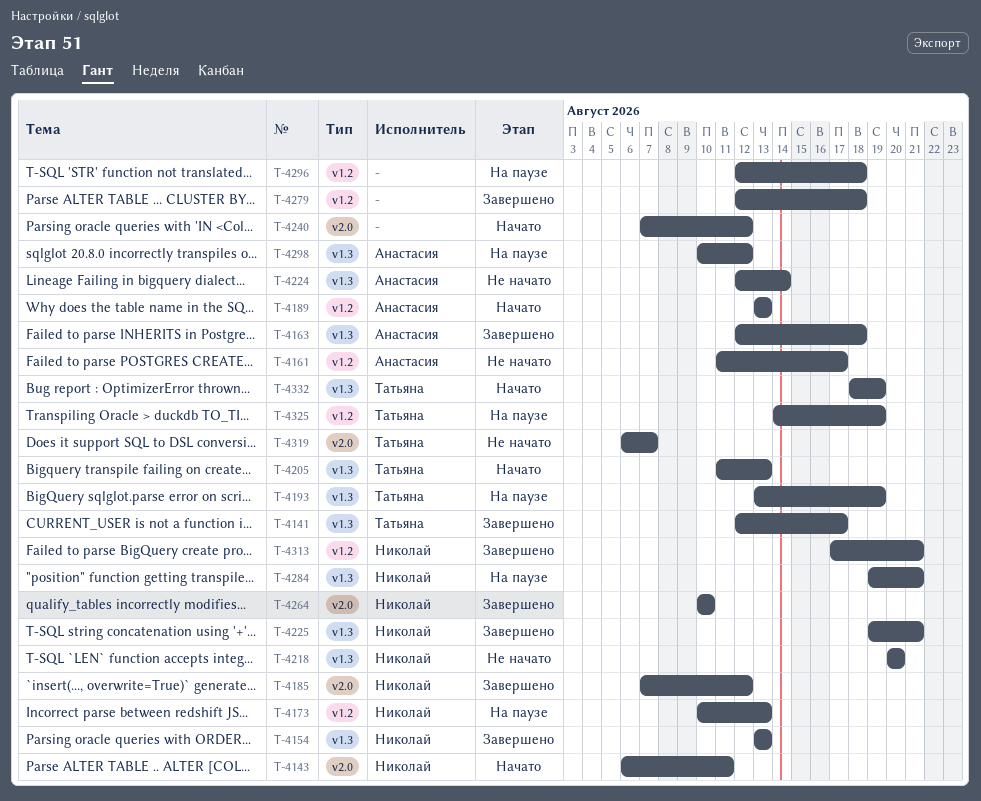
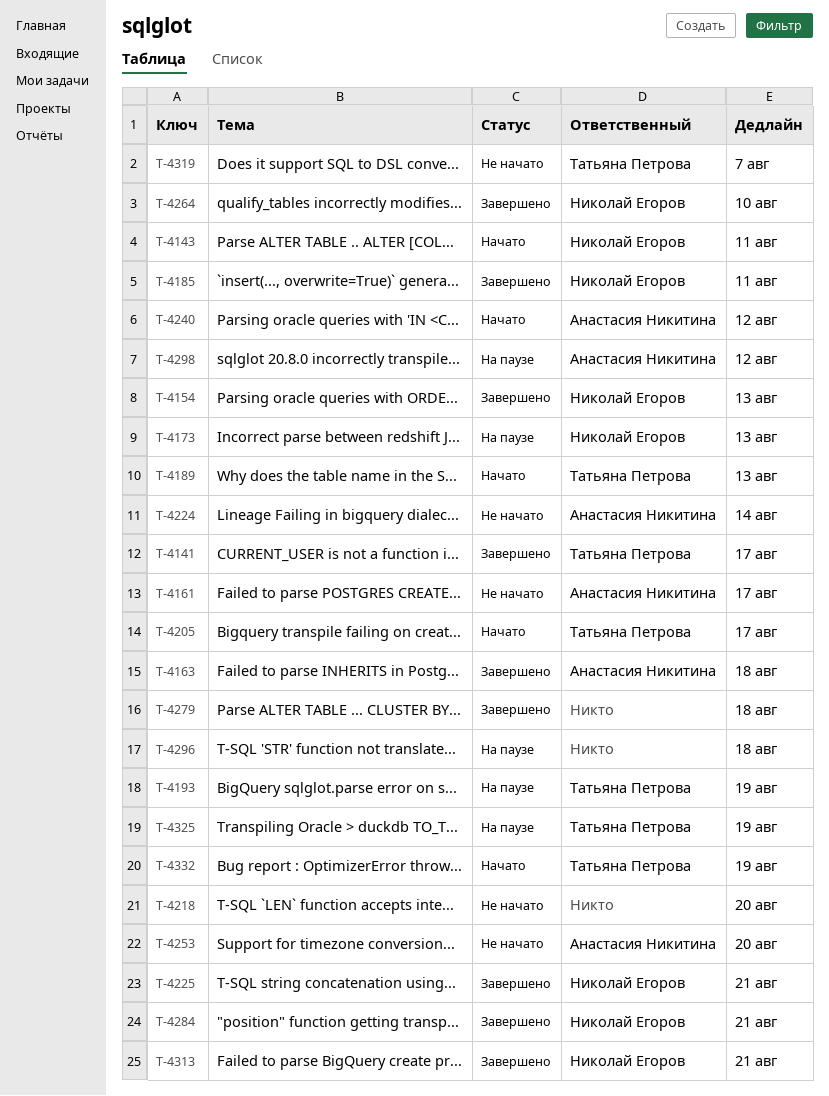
T-4185, due: Aug 12 -> Aug 11
T-4189, owner: Анастасия Никитина -> Татьяна Петрова
T-4205, due: Aug 13 -> Aug 17
T-4218, owner: Николай Егоров -> none
T-4240, owner: none -> Анастасия Никитина
T-4253: none -> present
T-4284, status: На паузе -> Завершено

